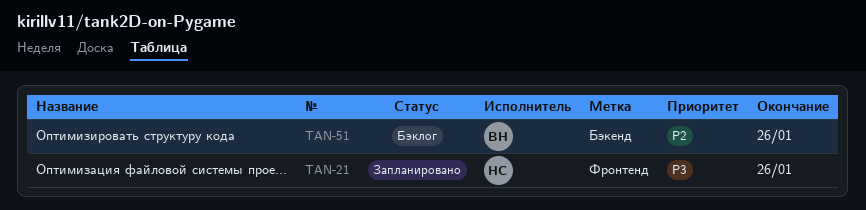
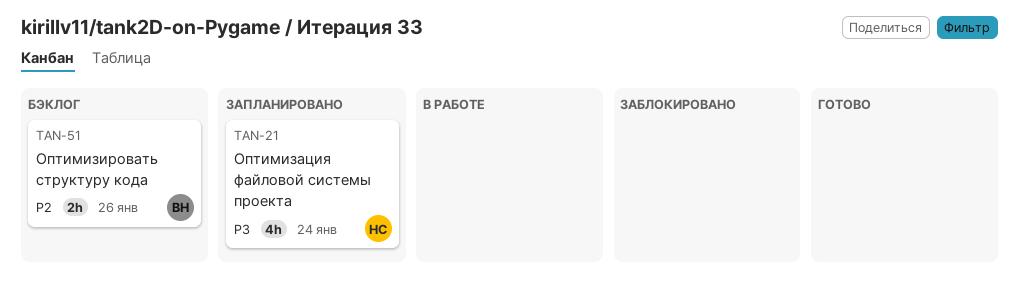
TAN-21, due: Jan 26 -> Jan 24

